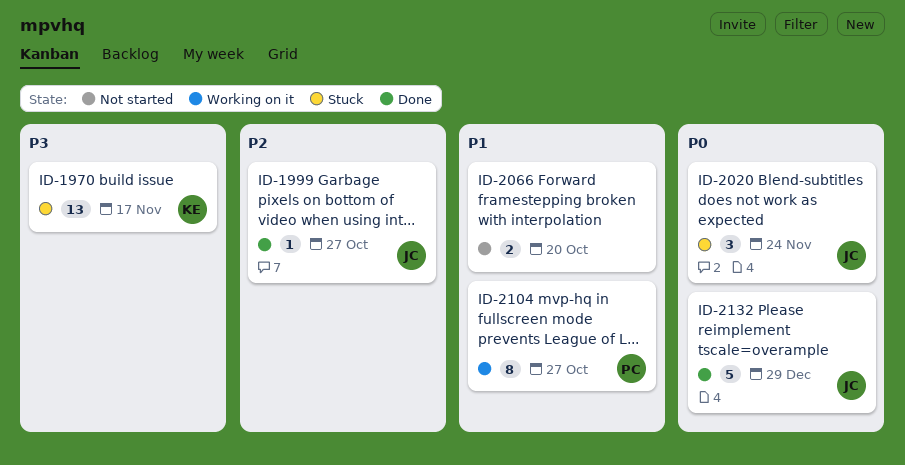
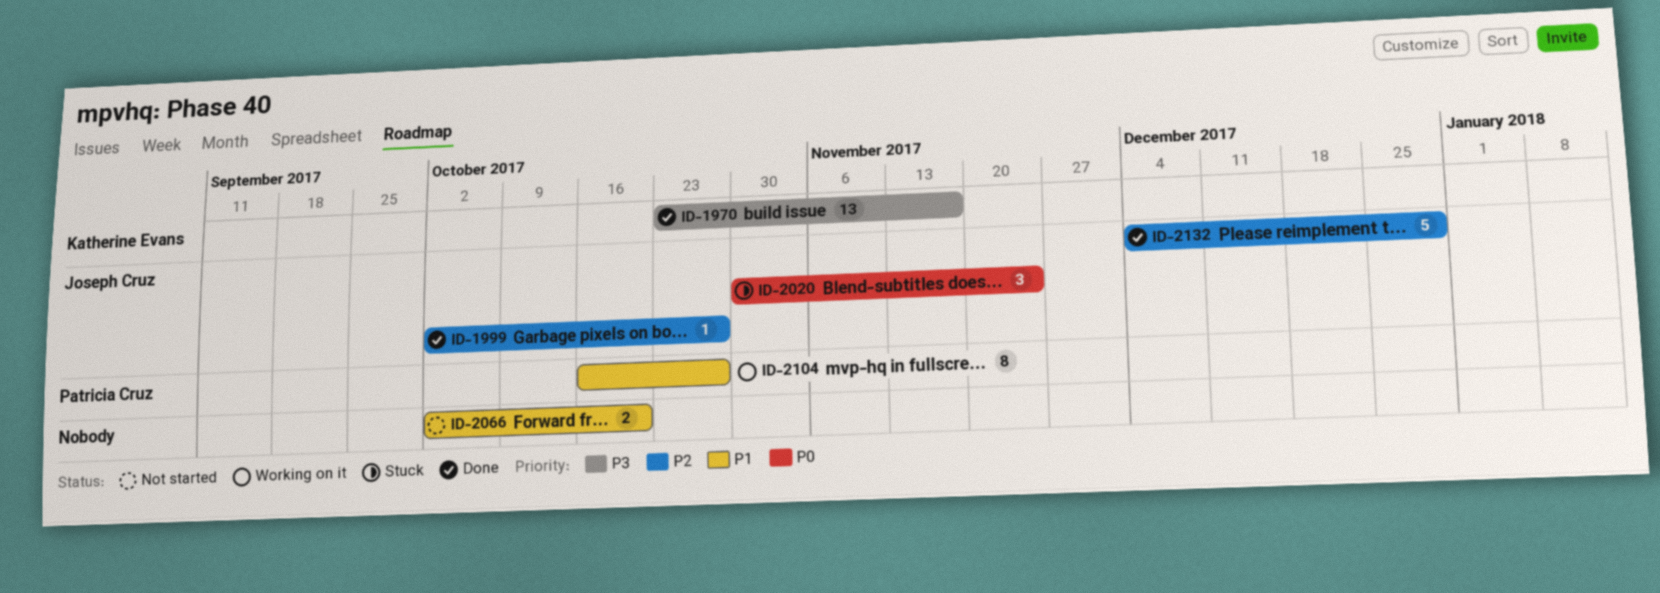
ID-1970, status: Stuck -> Done
ID-2132, priority: P0 -> P2

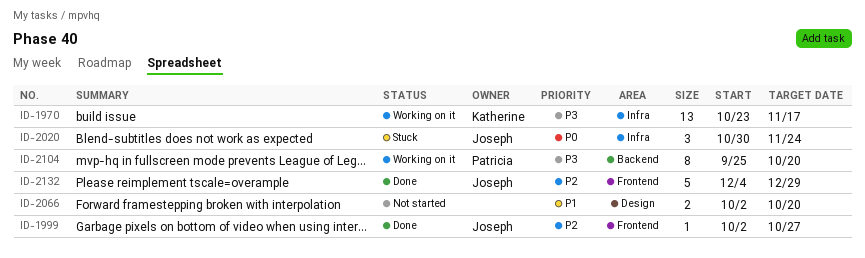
ID-1970, status: Done -> Working on it
ID-2104, priority: P1 -> P3
ID-2104, start: Oct 16 -> Sep 25
ID-2104, due: Oct 27 -> Oct 20

